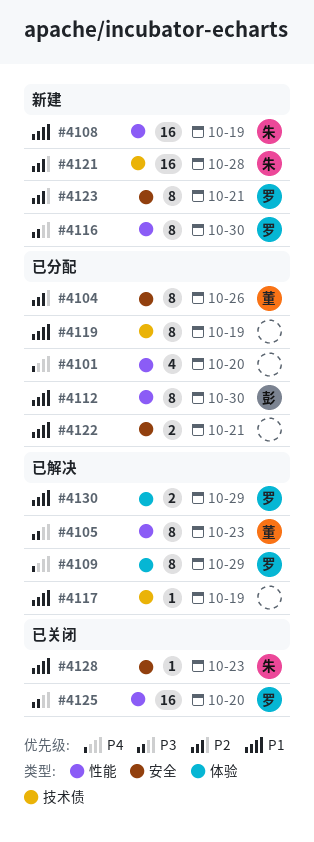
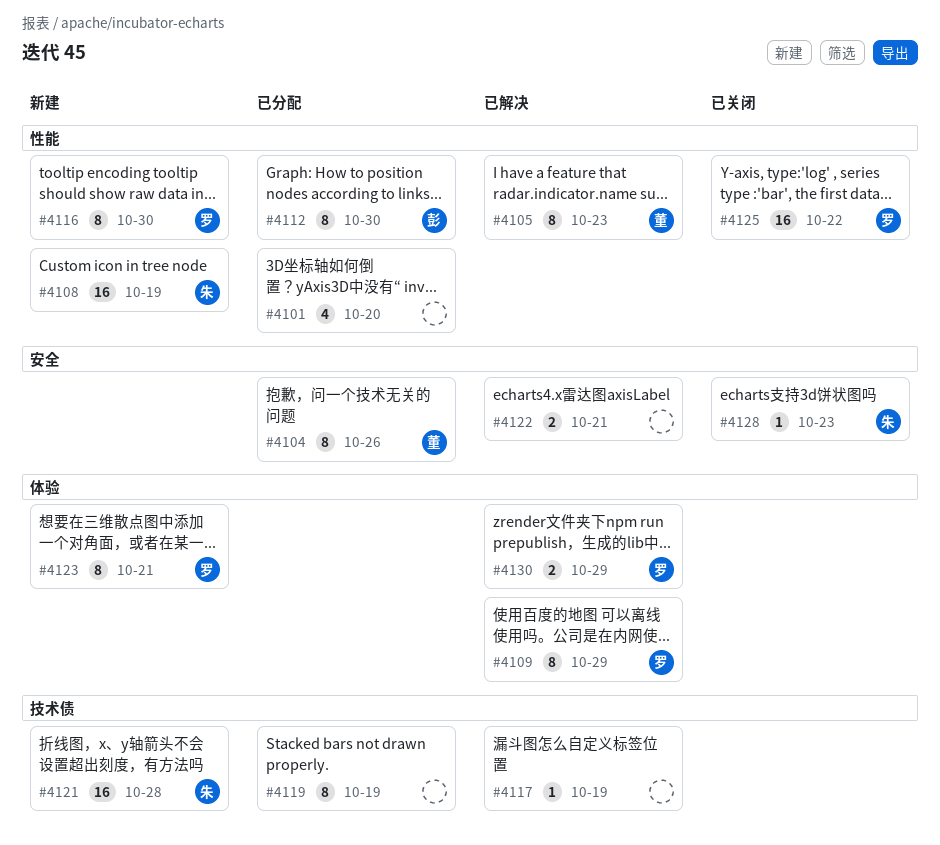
#4122, status: 已分配 -> 已解决
#4123, label: 安全 -> 体验
#4125, due: Oct 20 -> Oct 22

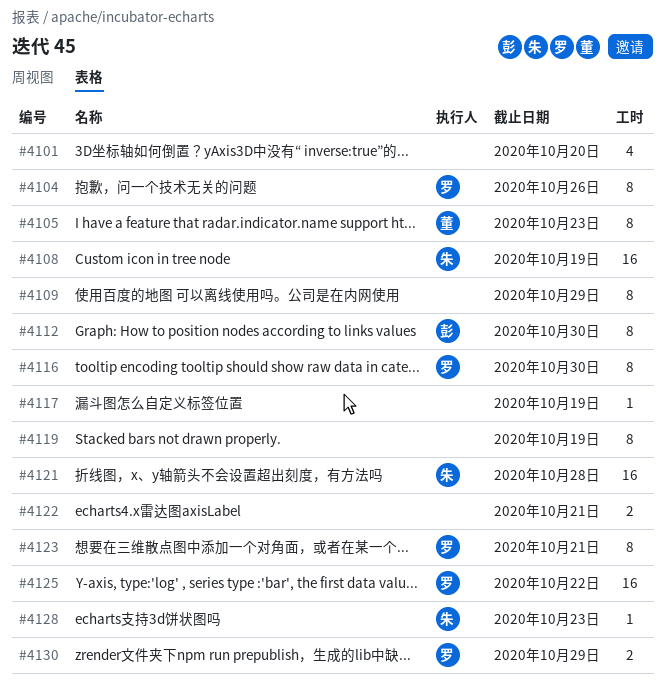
#4104, owner: 董 -> 罗
#4109, owner: 罗 -> none

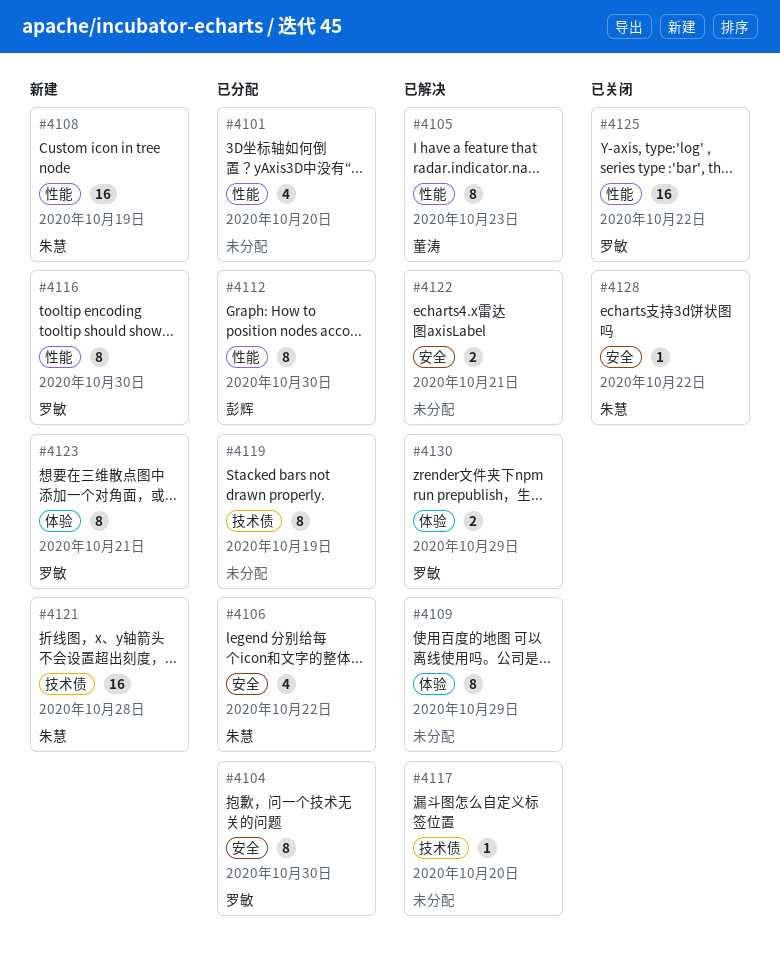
#4104, due: Oct 26 -> Oct 30
#4106: none -> present
#4117, due: Oct 19 -> Oct 20
#4128, due: Oct 23 -> Oct 22

